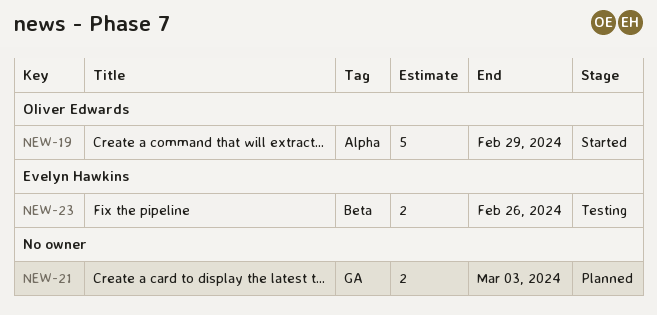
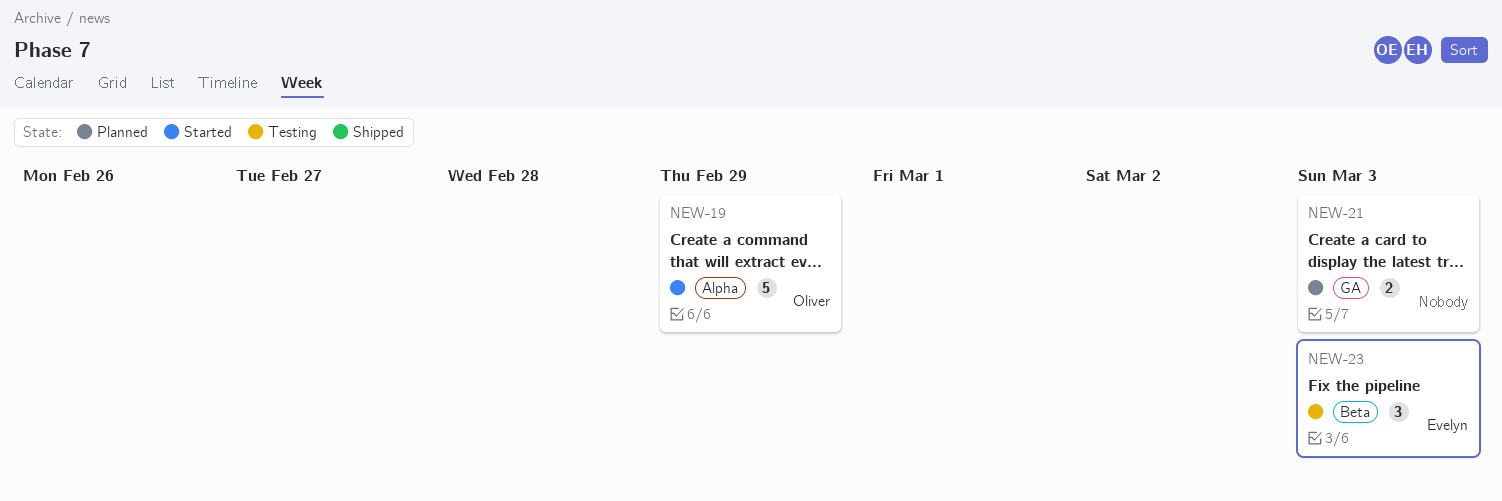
NEW-23, estimate: 2 -> 3
NEW-23, due: Feb 26 -> Mar 3

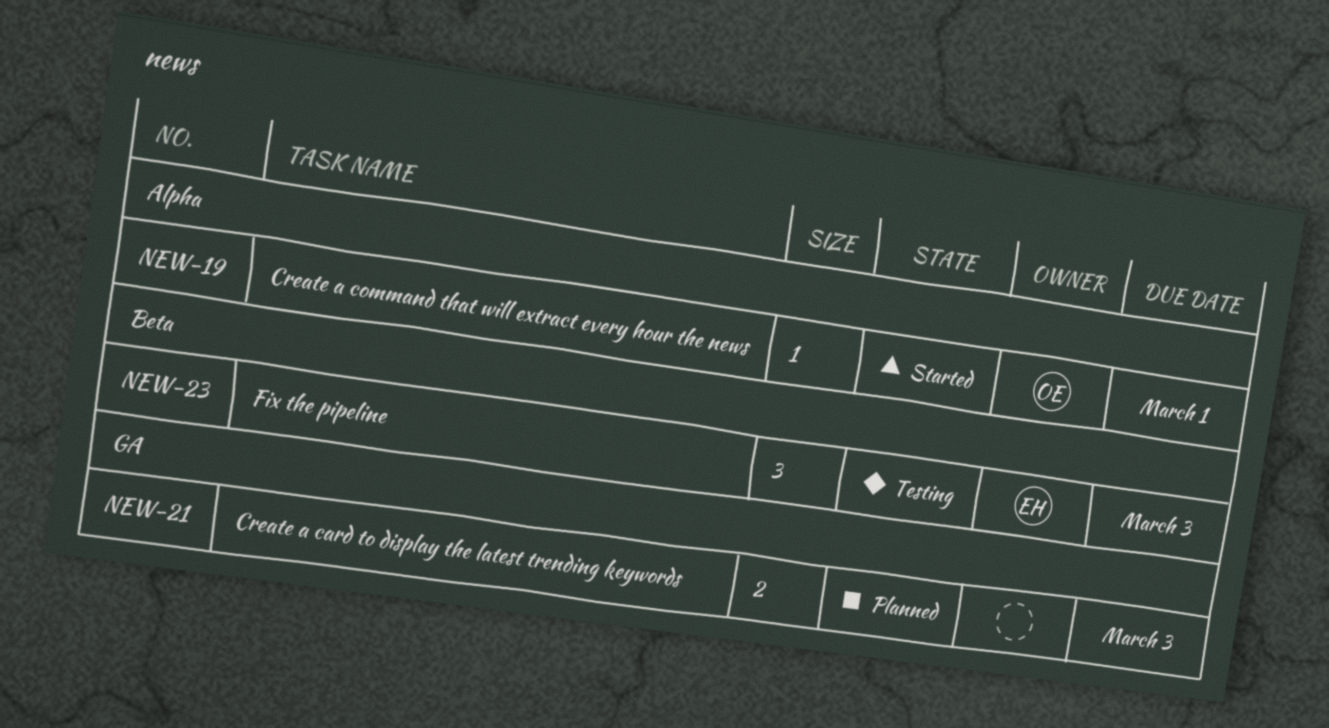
NEW-19, estimate: 5 -> 1
NEW-19, due: Feb 29 -> Mar 1

